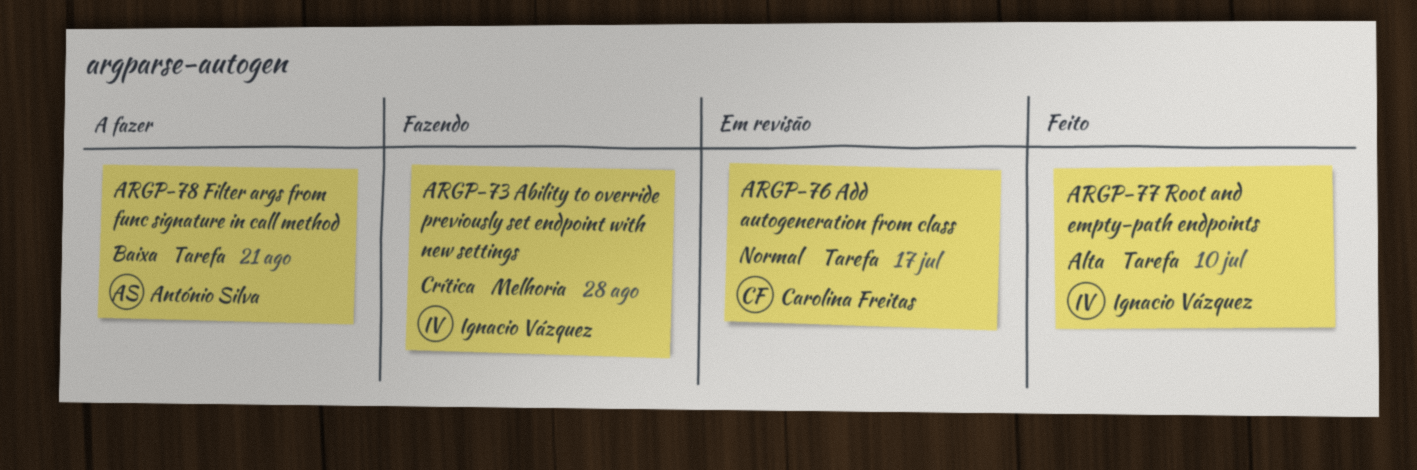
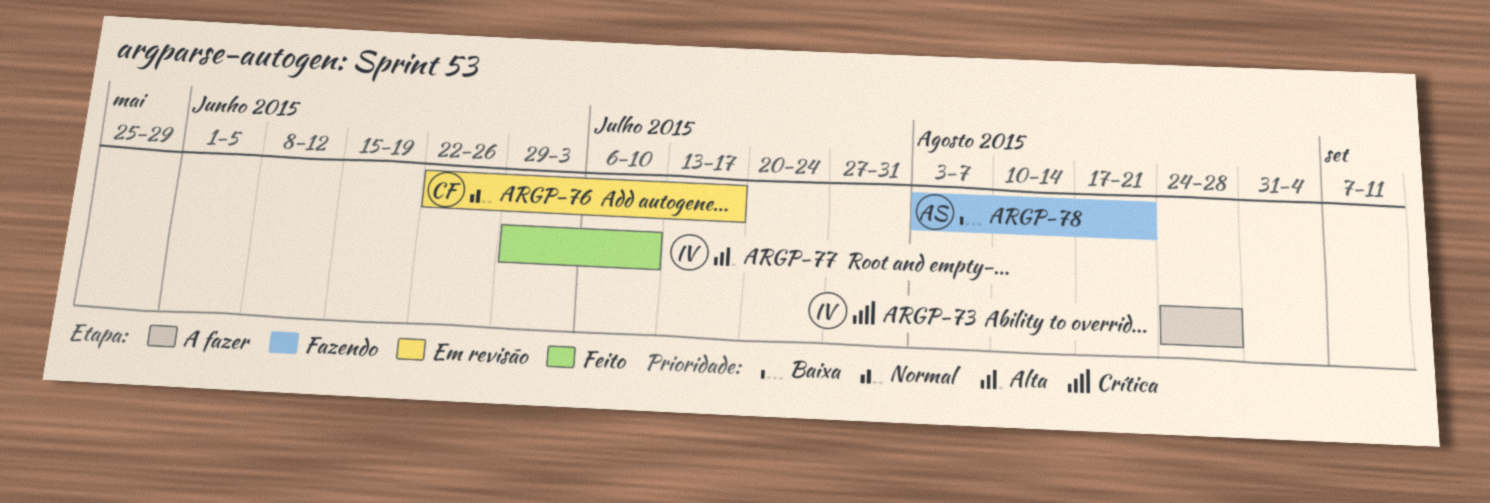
ARGP-73, status: Fazendo -> A fazer
ARGP-78, status: A fazer -> Fazendo

